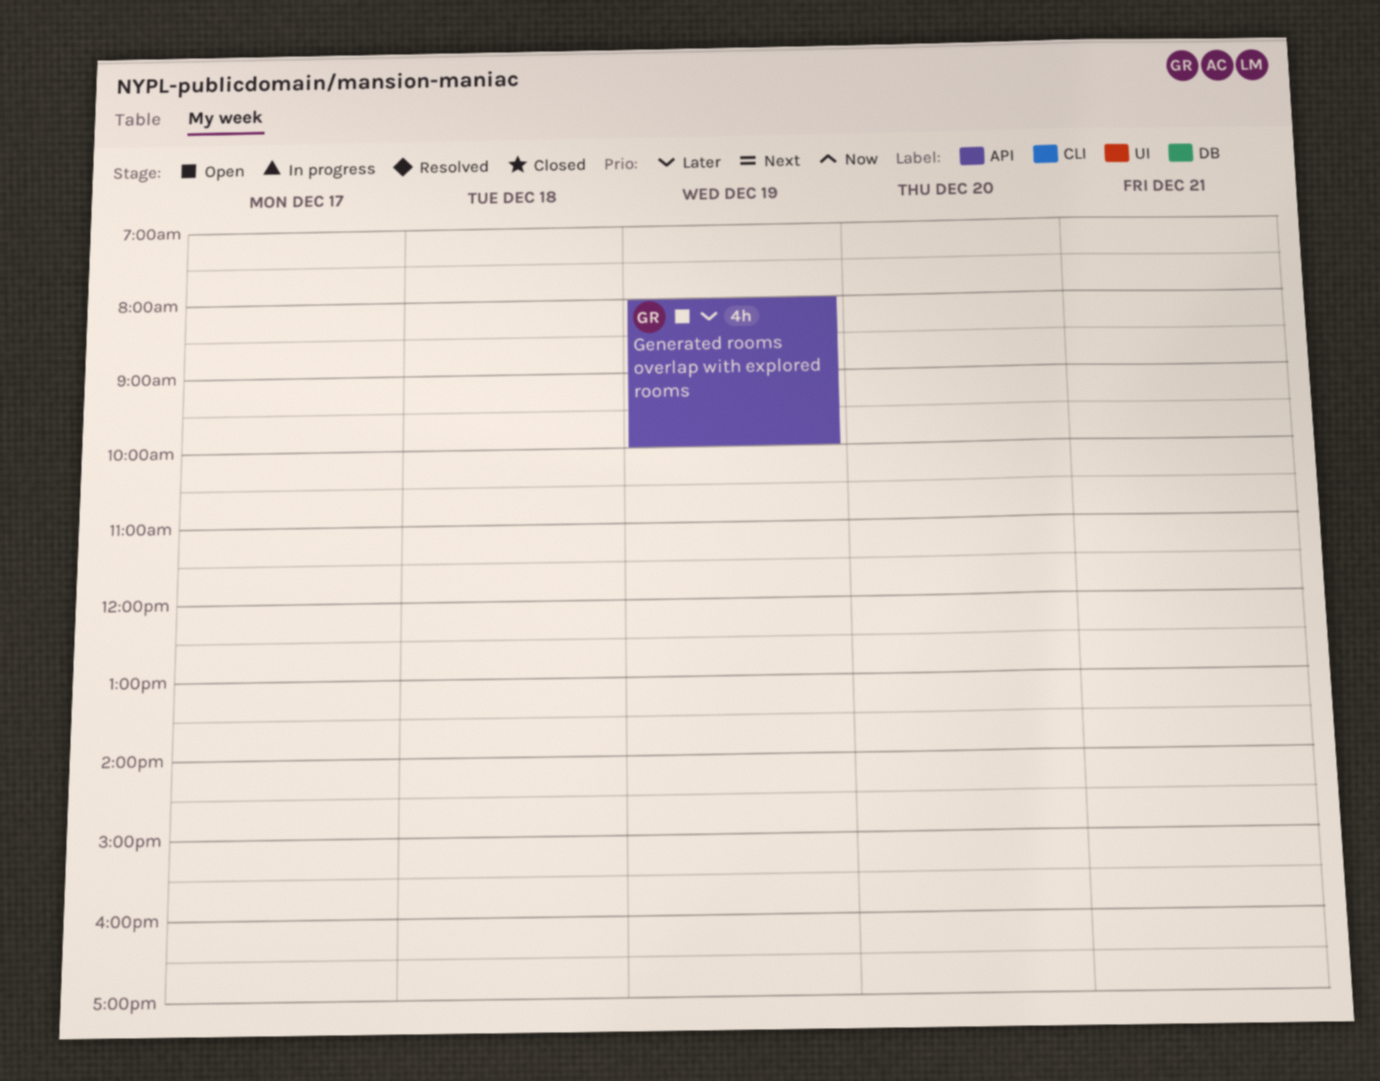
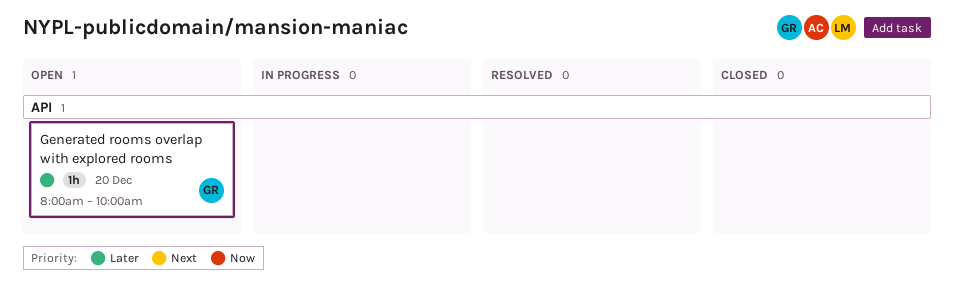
Generated rooms overlap with explored rooms, estimate: 4h -> 1h
Generated rooms overlap with explored rooms, day: Dec 19 -> Dec 20

